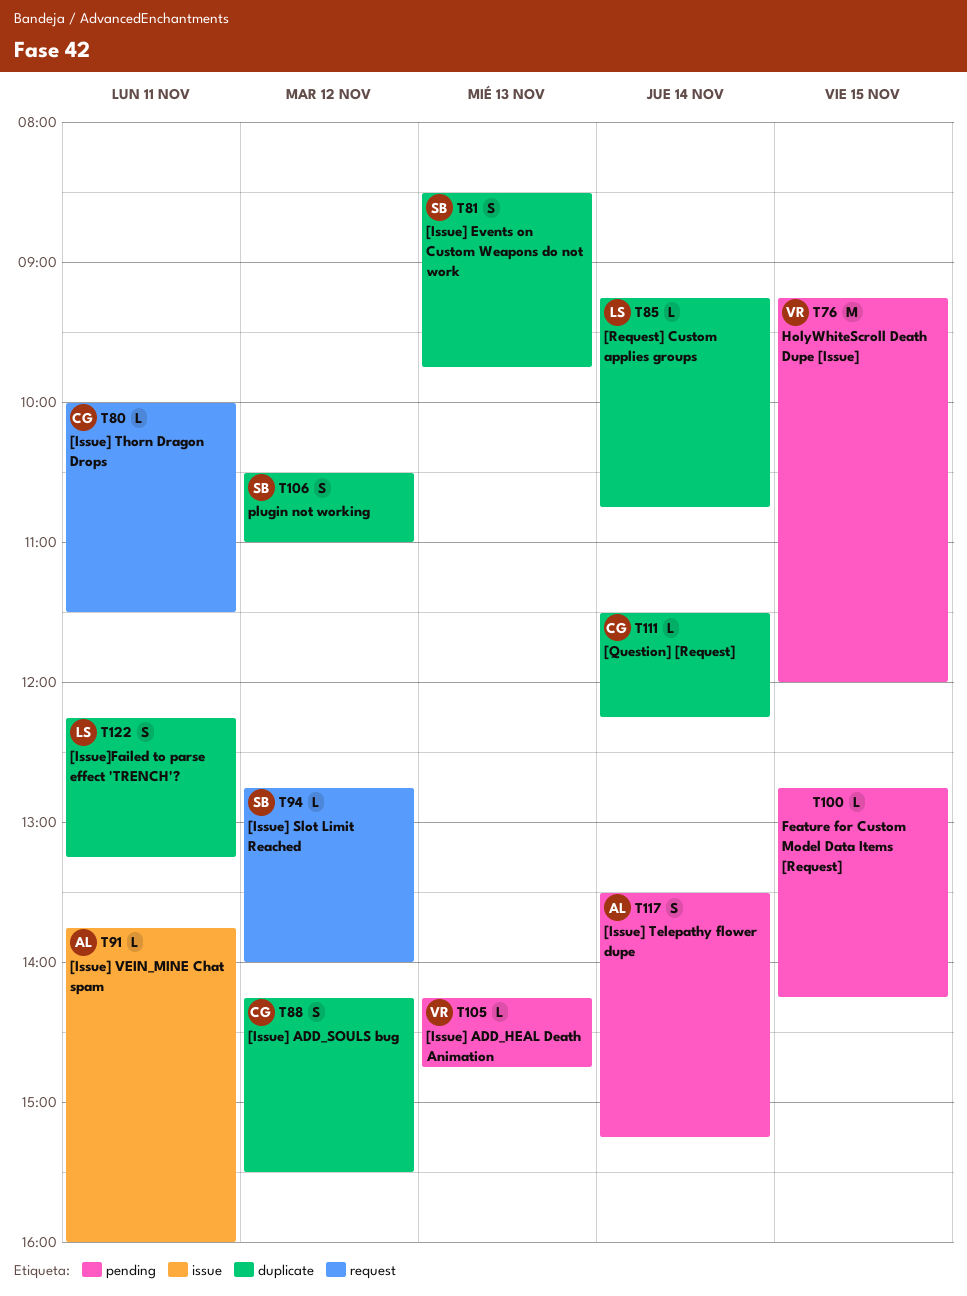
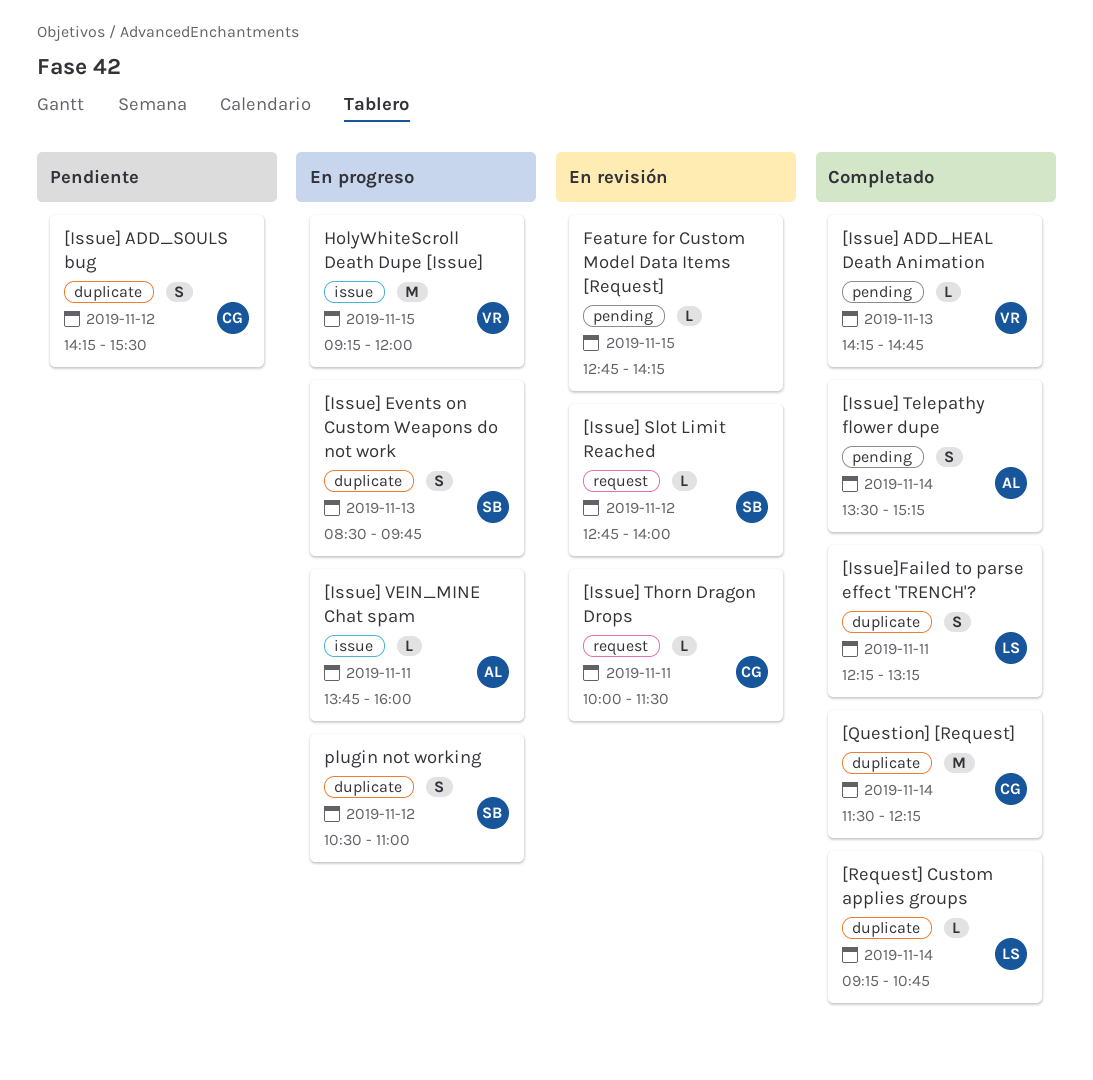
[Question] [Request], estimate: L -> M
HolyWhiteScroll Death Dupe [Issue], label: pending -> issue

